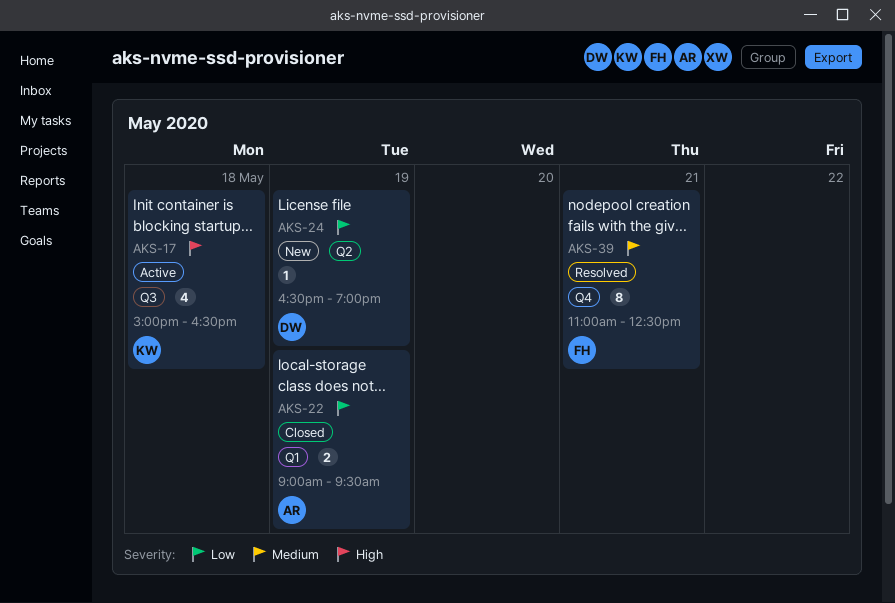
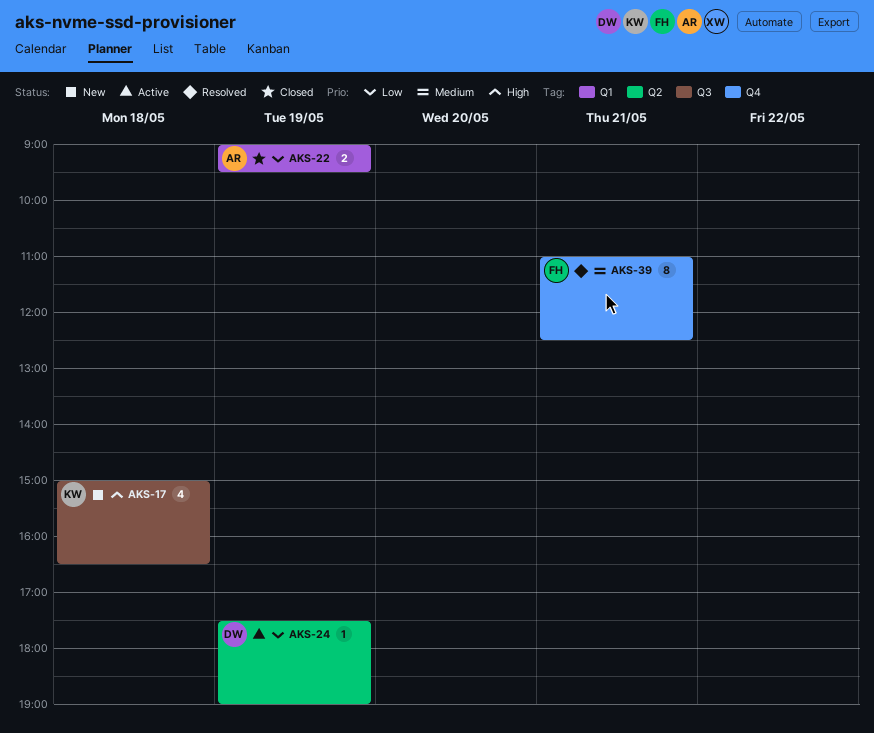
AKS-17, status: Active -> New
AKS-24, status: New -> Active
AKS-24, begins: 16:30 -> 17:30

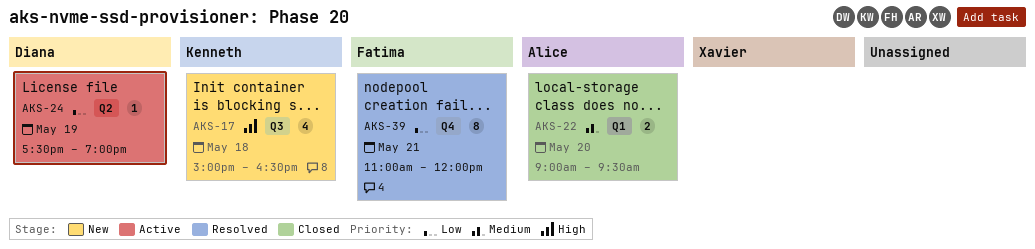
AKS-22, priority: Low -> Medium
AKS-22, day: May 19 -> May 20
AKS-39, priority: Medium -> Low
AKS-39, ends: 12:30 -> 12:00

